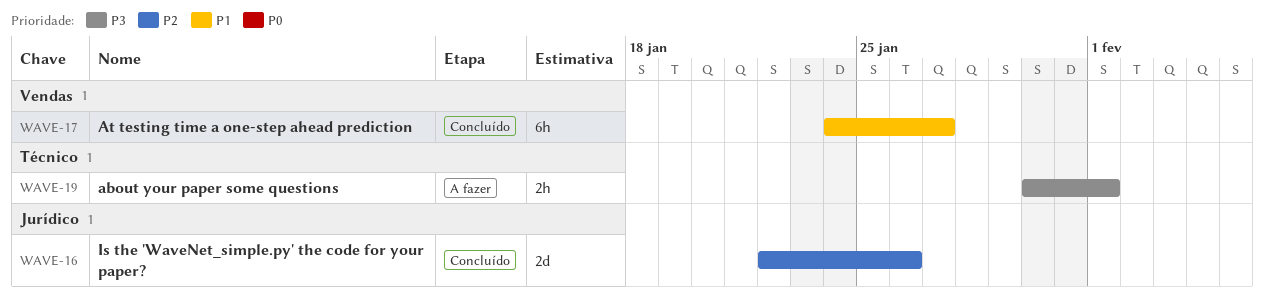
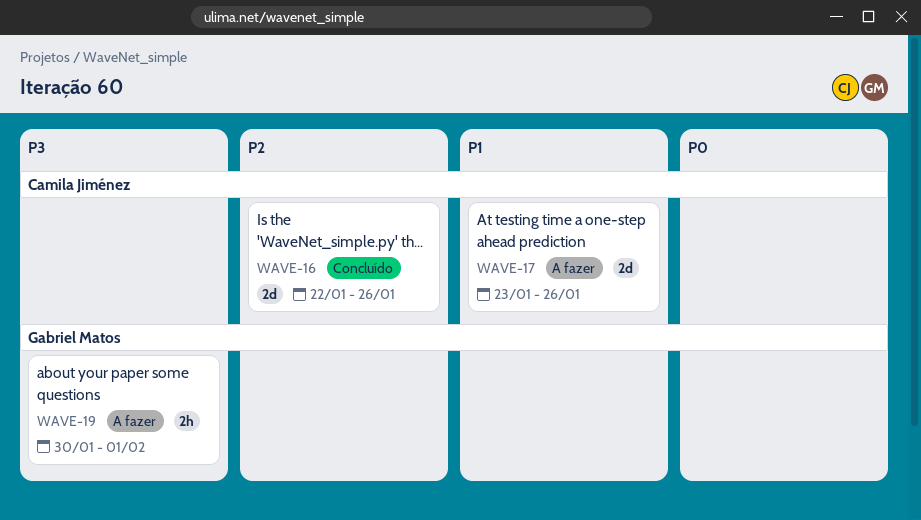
WAVE-17, status: Concluído -> A fazer
WAVE-17, estimate: 6h -> 2d
WAVE-17, start: Jan 24 -> Jan 23
WAVE-17, due: Jan 27 -> Jan 26

